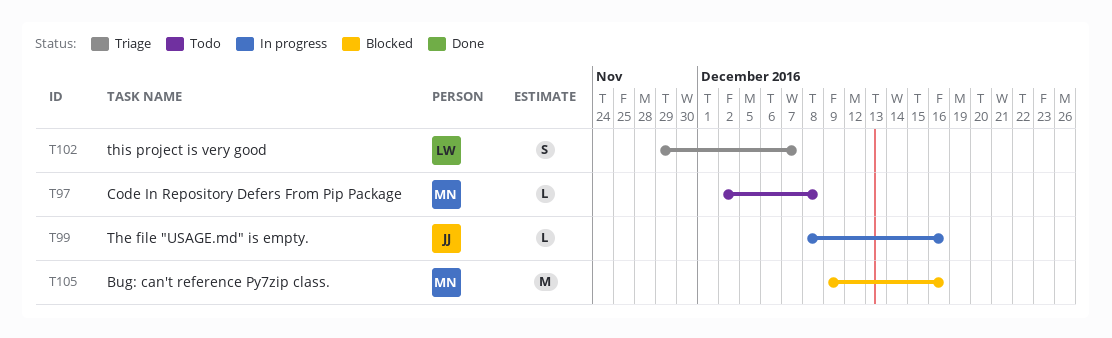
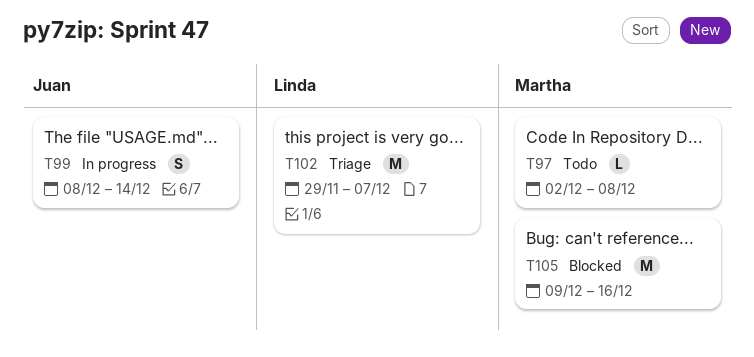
T99, estimate: L -> S
T99, due: Dec 16 -> Dec 14
T102, estimate: S -> M

